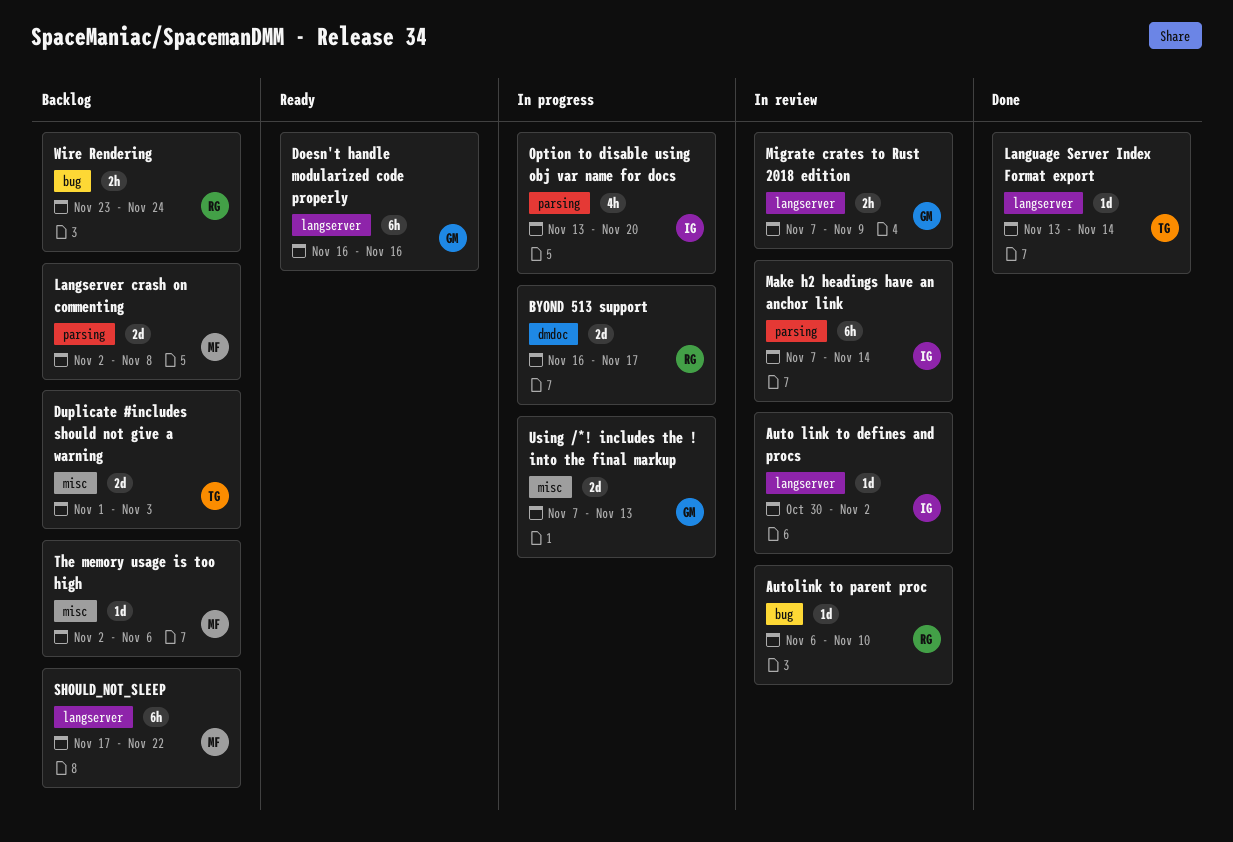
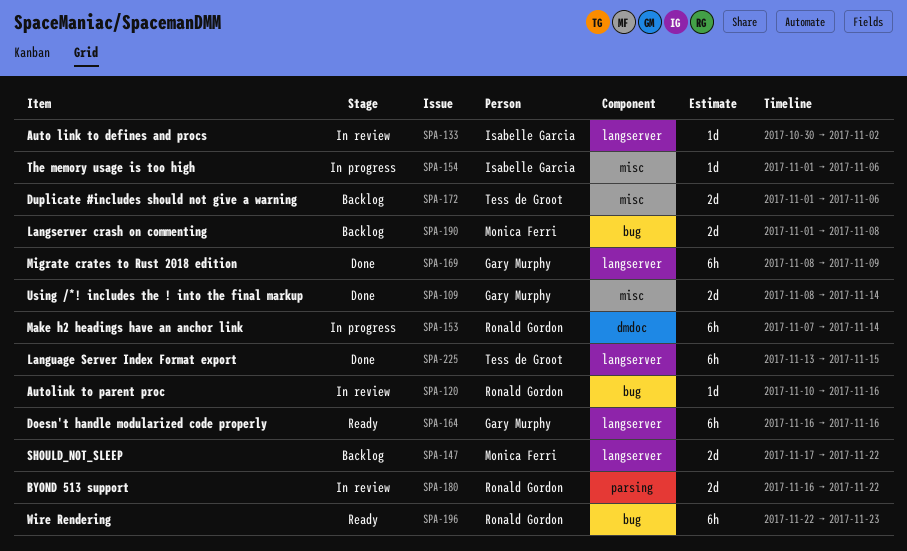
Autolink to parent proc, start: Nov 6 -> Nov 10
Autolink to parent proc, due: Nov 10 -> Nov 16
BYOND 513 support, status: In progress -> In review
BYOND 513 support, label: dmdoc -> parsing
BYOND 513 support, due: Nov 17 -> Nov 22
Duplicate #includes should not give a warning, due: Nov 3 -> Nov 6
Langserver crash on commenting, label: parsing -> bug
Langserver crash on commenting, start: Nov 2 -> Nov 1
Language Server Index Format export, estimate: 1d -> 6h
Language Server Index Format export, due: Nov 14 -> Nov 15
Make h2 headings have an anchor link, status: In review -> In progress
Make h2 headings have an anchor link, owner: Isabelle Garcia -> Ronald Gordon
Make h2 headings have an anchor link, label: parsing -> dmdoc
Migrate crates to Rust 2018 edition, status: In review -> Done
Migrate crates to Rust 2018 edition, estimate: 2h -> 6h
Migrate crates to Rust 2018 edition, start: Nov 7 -> Nov 8
Option to disable using obj var name for docs: present -> none
SHOULD_NOT_SLEEP, estimate: 6h -> 2d
The memory usage is too high, status: Backlog -> In progress
The memory usage is too high, owner: Monica Ferri -> Isabelle Garcia
The memory usage is too high, start: Nov 2 -> Nov 1
Using /*! includes the ! into the final markup, status: In progress -> Done
Using /*! includes the ! into the final markup, start: Nov 7 -> Nov 8
Using /*! includes the ! into the final markup, due: Nov 13 -> Nov 14
Wire Rendering, status: Backlog -> Ready
Wire Rendering, estimate: 2h -> 6h
Wire Rendering, start: Nov 23 -> Nov 22
Wire Rendering, due: Nov 24 -> Nov 23

